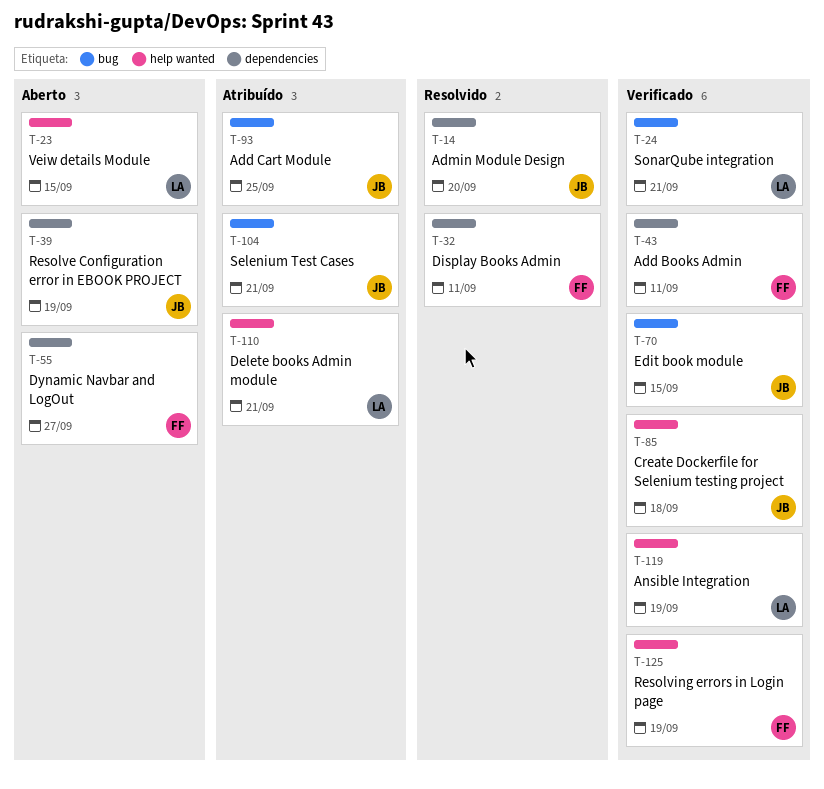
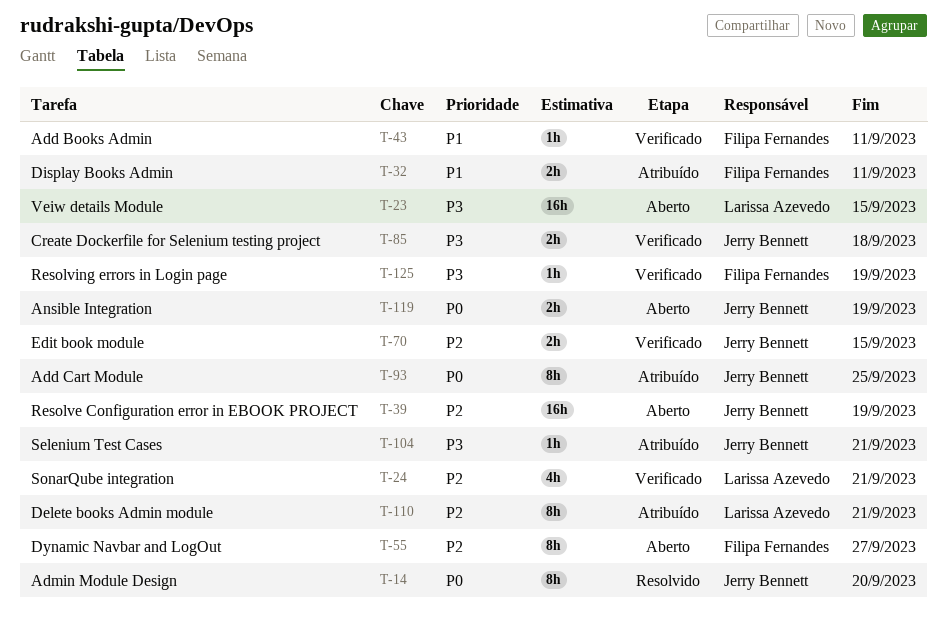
T-32, status: Resolvido -> Atribuído
T-119, status: Verificado -> Aberto
T-119, owner: Larissa Azevedo -> Jerry Bennett

